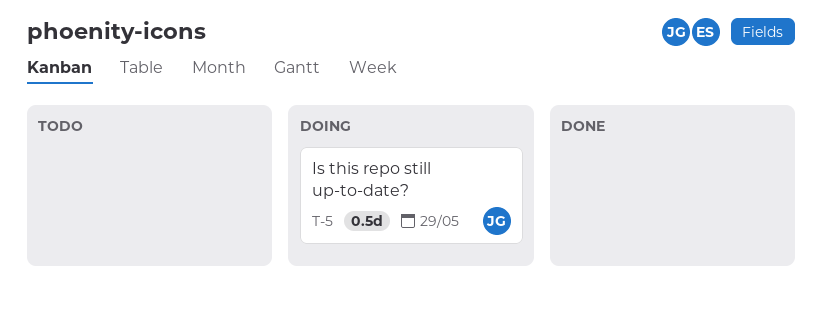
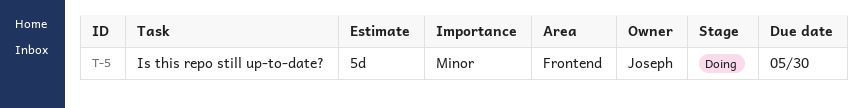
T-5, estimate: 0.5d -> 5d
T-5, due: May 29 -> May 30

